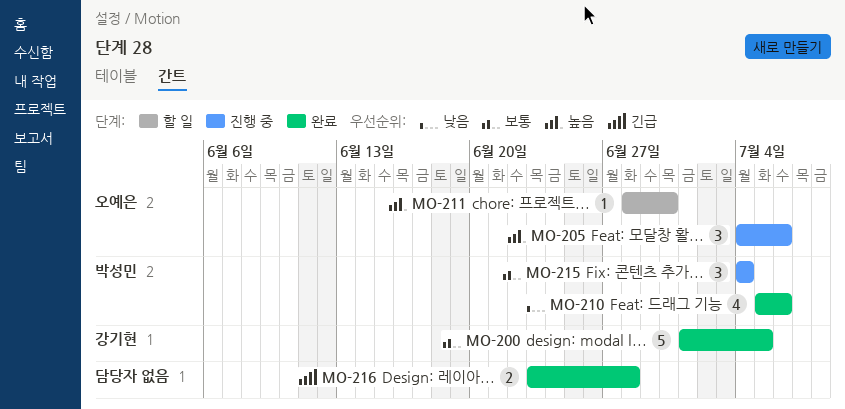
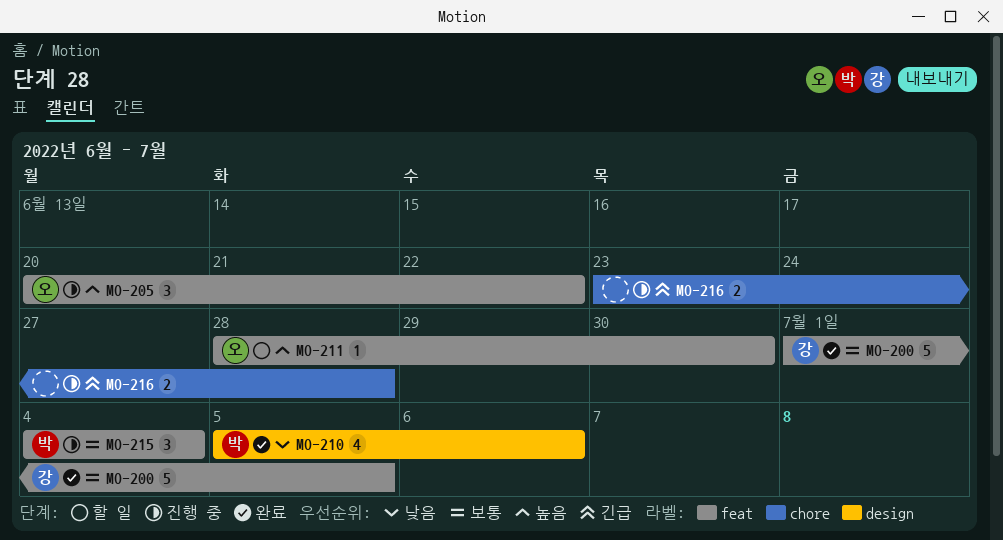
MO-205, start: Jul 4 -> Jun 20
MO-205, due: Jul 6 -> Jun 22
MO-216, status: 완료 -> 진행 중

